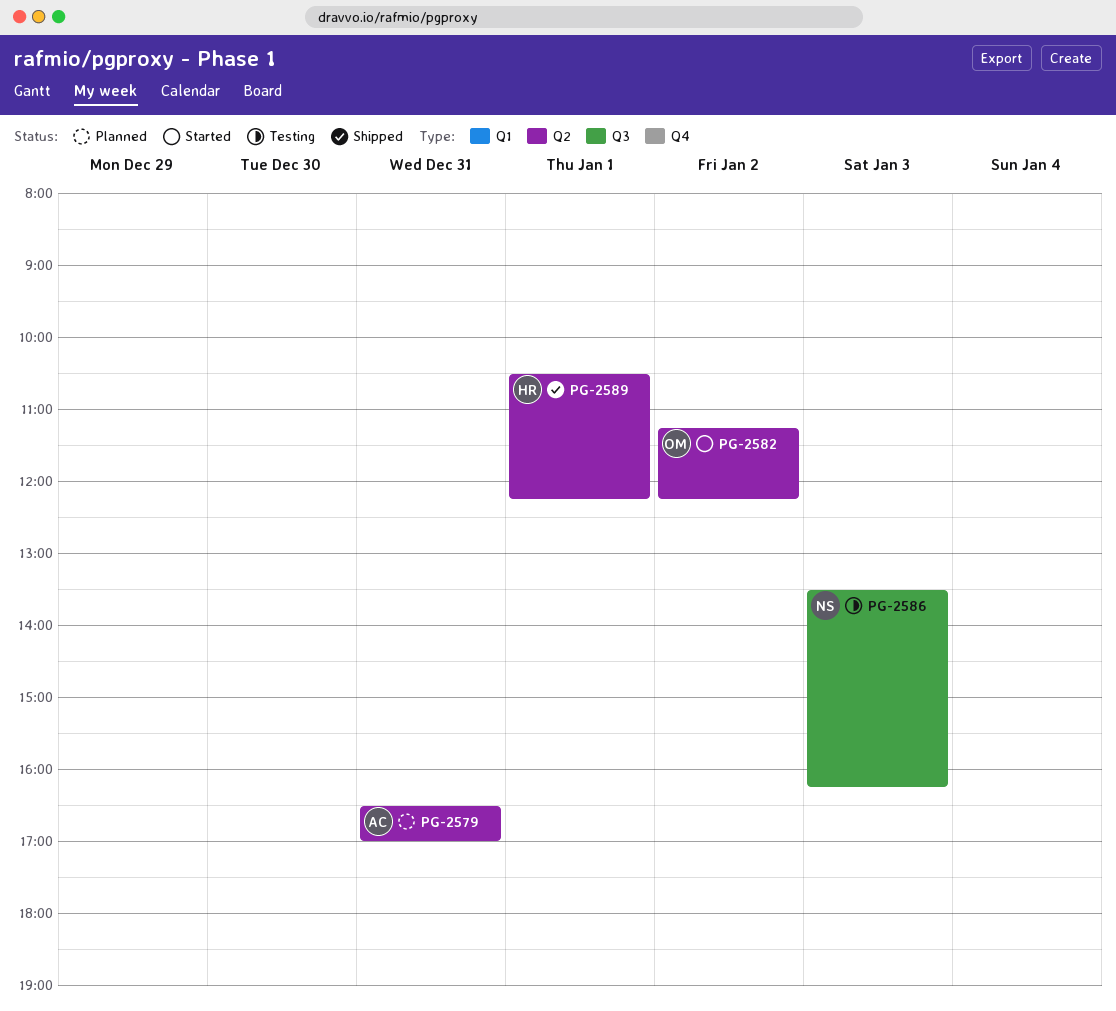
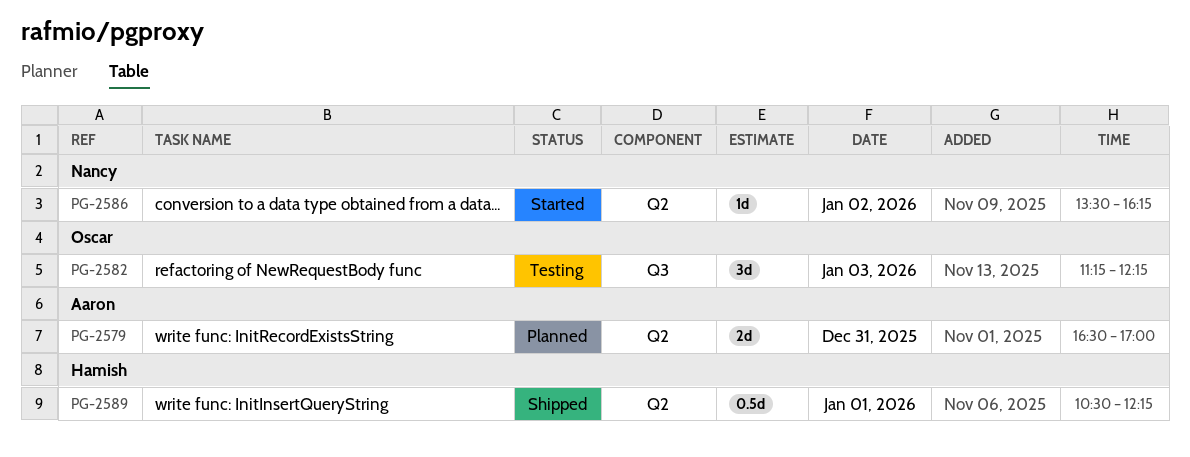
PG-2582, status: Started -> Testing
PG-2582, label: Q2 -> Q3
PG-2582, day: Jan 2 -> Jan 3
PG-2586, status: Testing -> Started
PG-2586, label: Q3 -> Q2
PG-2586, day: Jan 3 -> Jan 2

